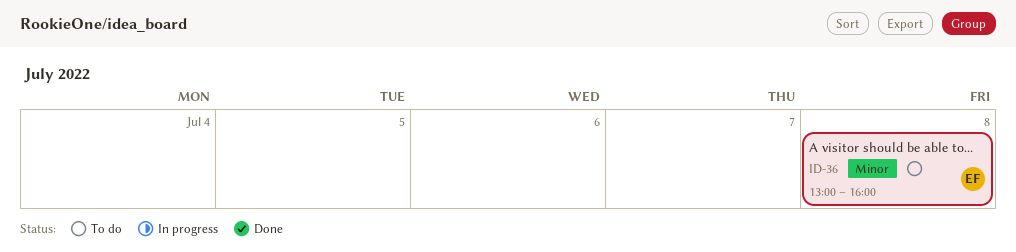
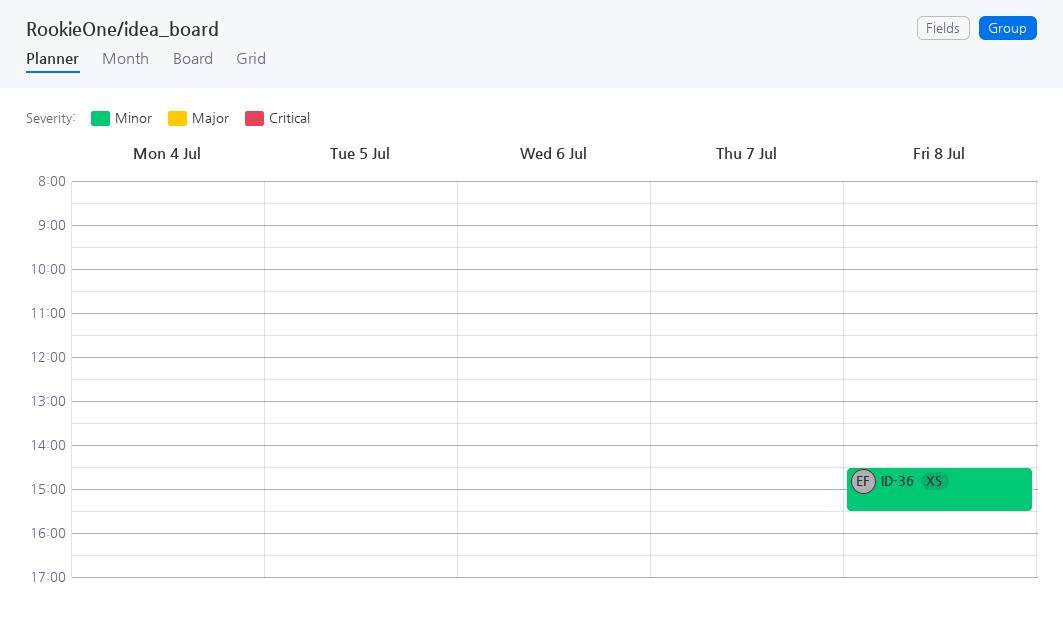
ID-36, begins: 13:00 -> 14:30
ID-36, ends: 16:00 -> 15:30

